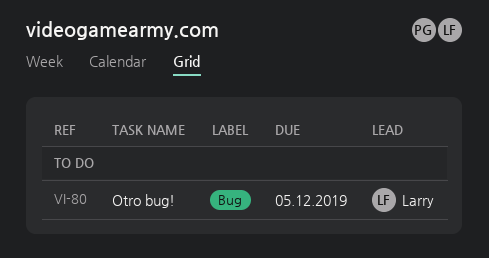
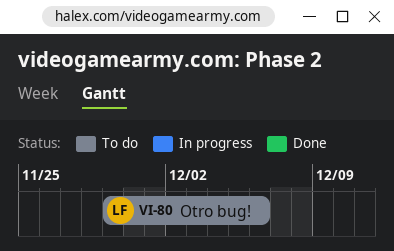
VI-80, due: Dec 5 -> Dec 6

